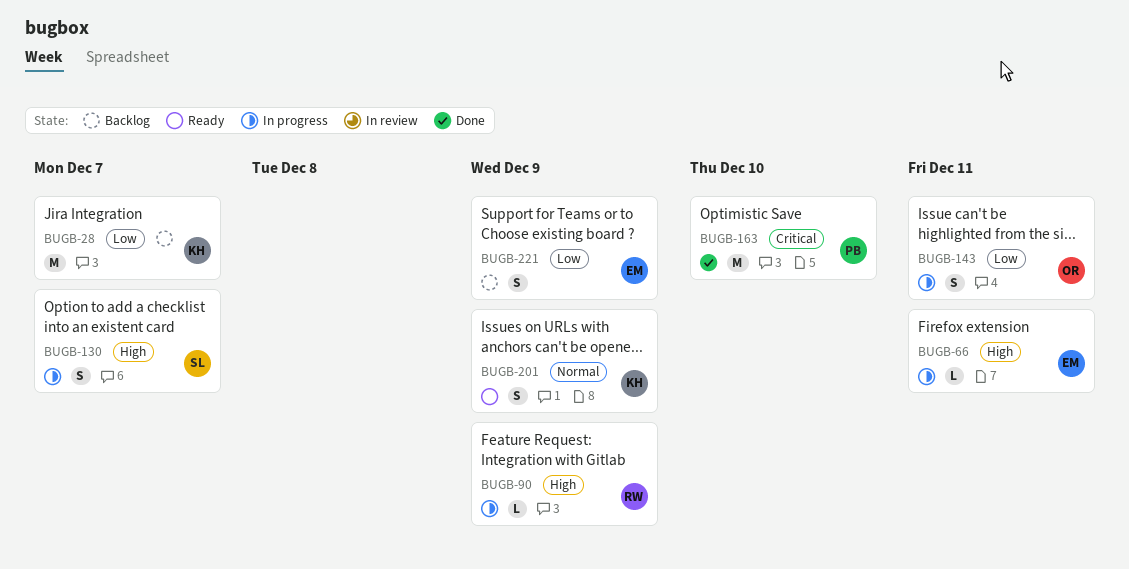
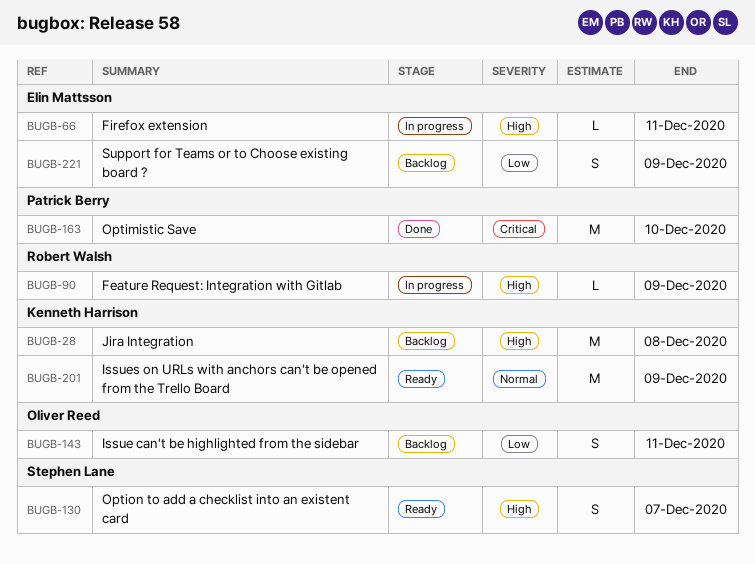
BUGB-28, priority: Low -> High
BUGB-28, due: Dec 7 -> Dec 8
BUGB-130, status: In progress -> Ready
BUGB-143, status: In progress -> Backlog
BUGB-201, estimate: S -> M

